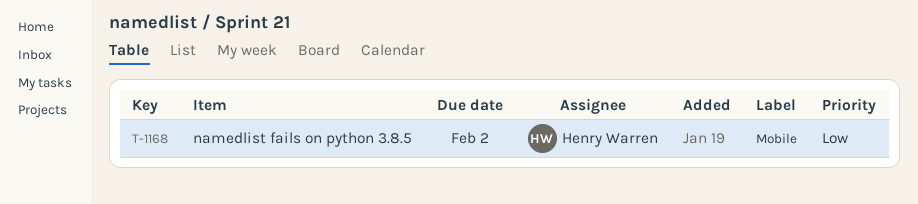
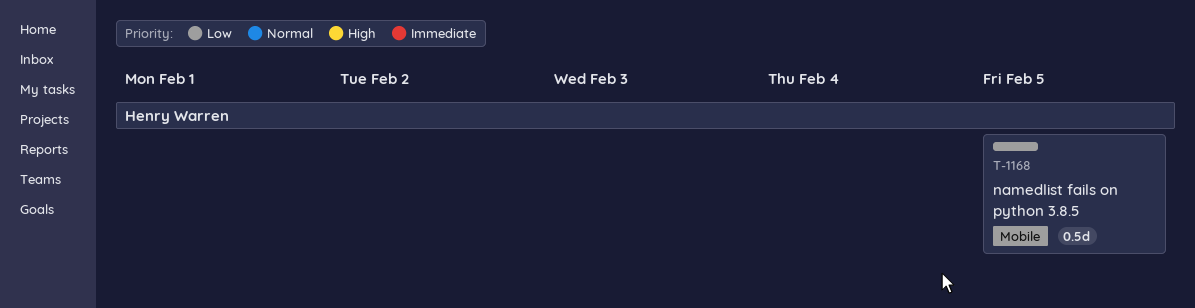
T-1168, due: Feb 2 -> Feb 5

